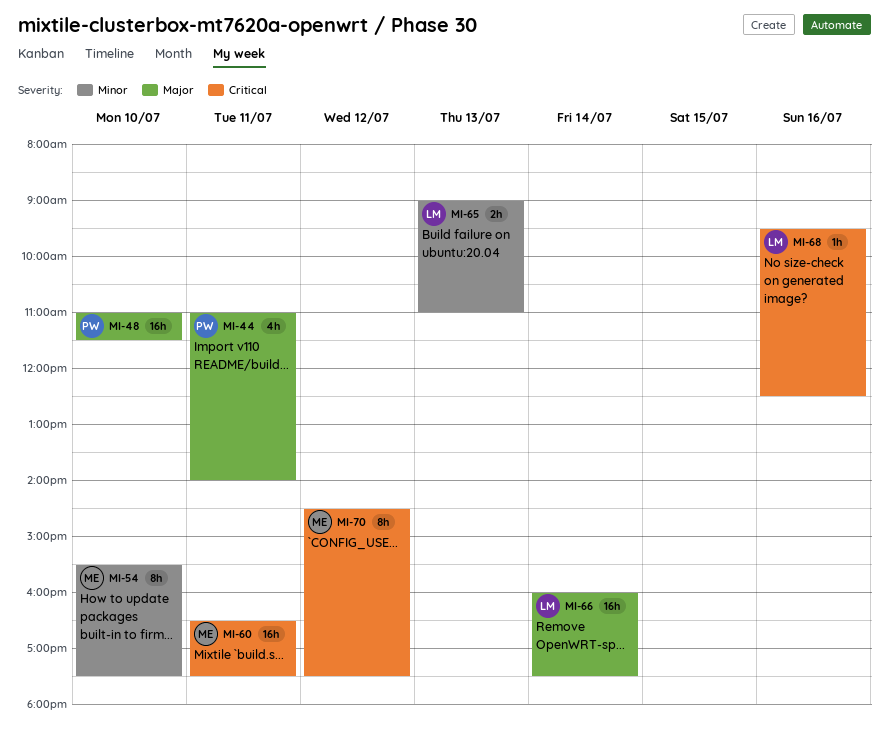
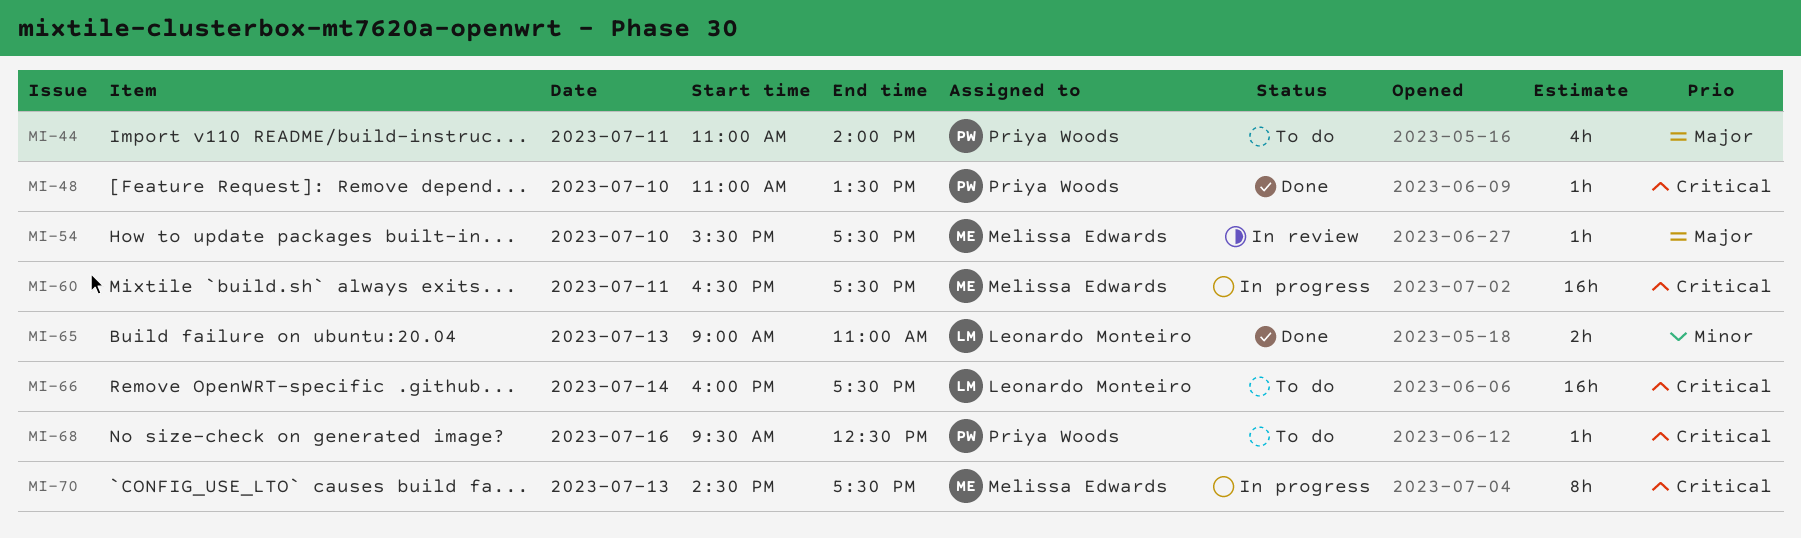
MI-48, priority: Major -> Critical
MI-48, estimate: 16h -> 1h
MI-48, ends: 11:30 -> 13:30
MI-54, priority: Minor -> Major
MI-54, estimate: 8h -> 1h
MI-66, priority: Major -> Critical
MI-68, owner: Leonardo Monteiro -> Priya Woods
MI-70, day: Jul 12 -> Jul 13

